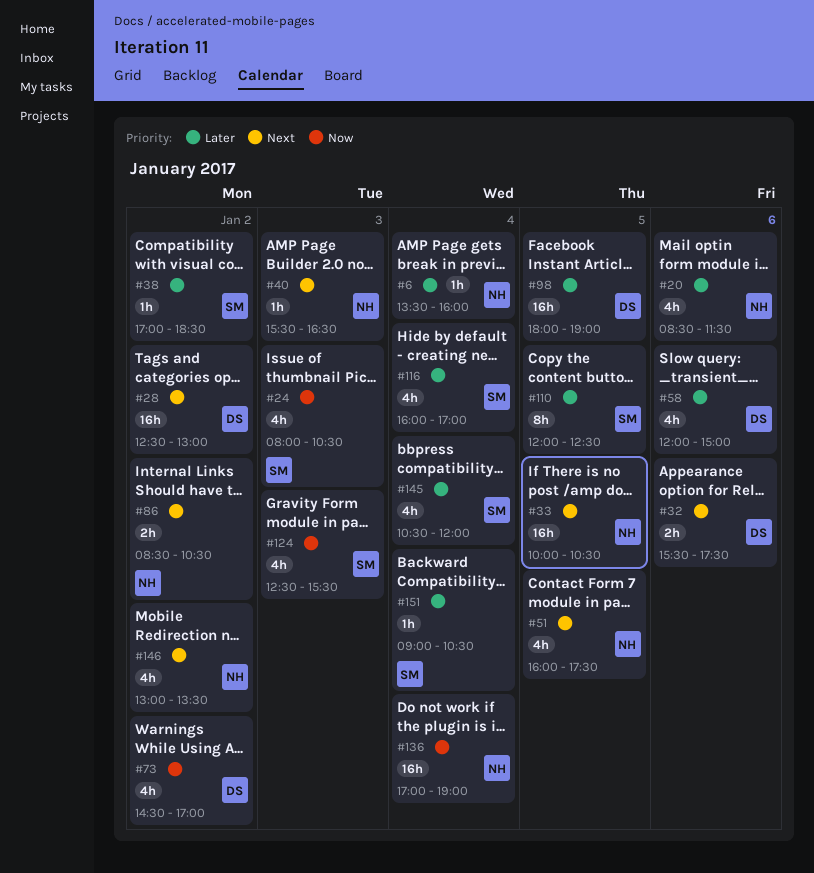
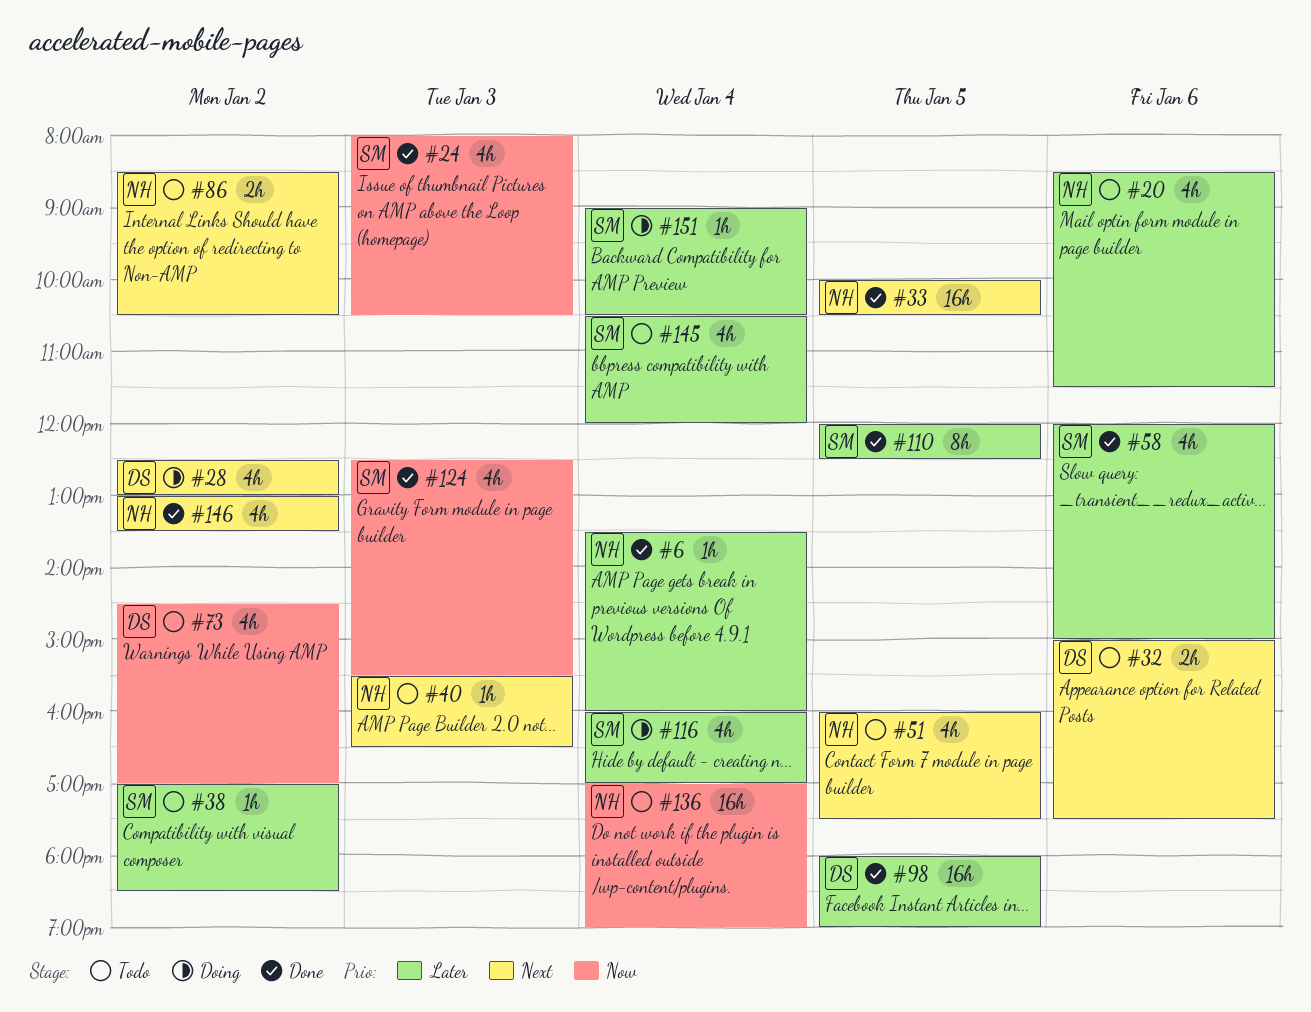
#28, estimate: 16h -> 4h
#32, begins: 15:30 -> 15:00
#58, owner: DS -> SM

